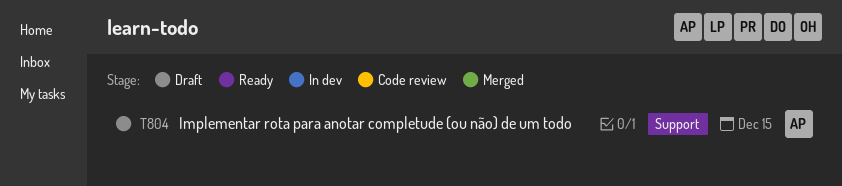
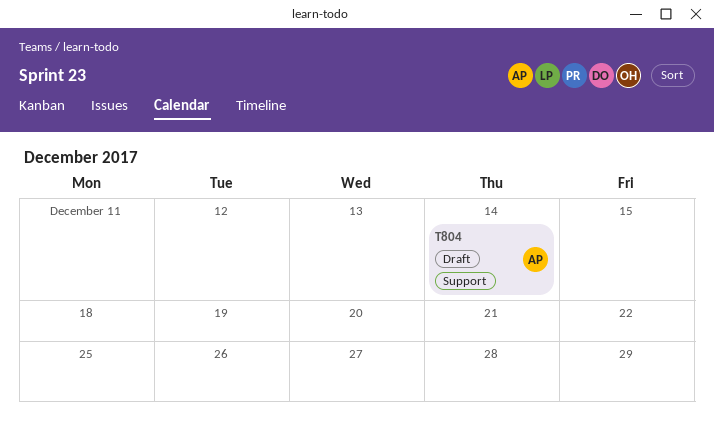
T804, due: Dec 15 -> Dec 14

